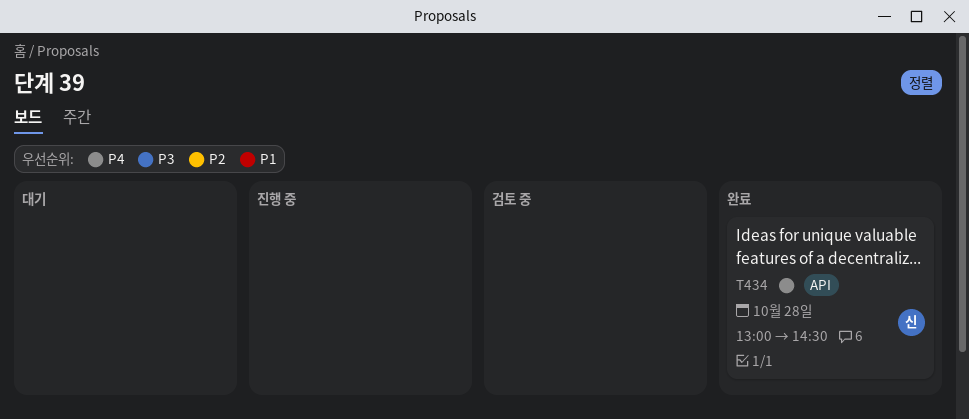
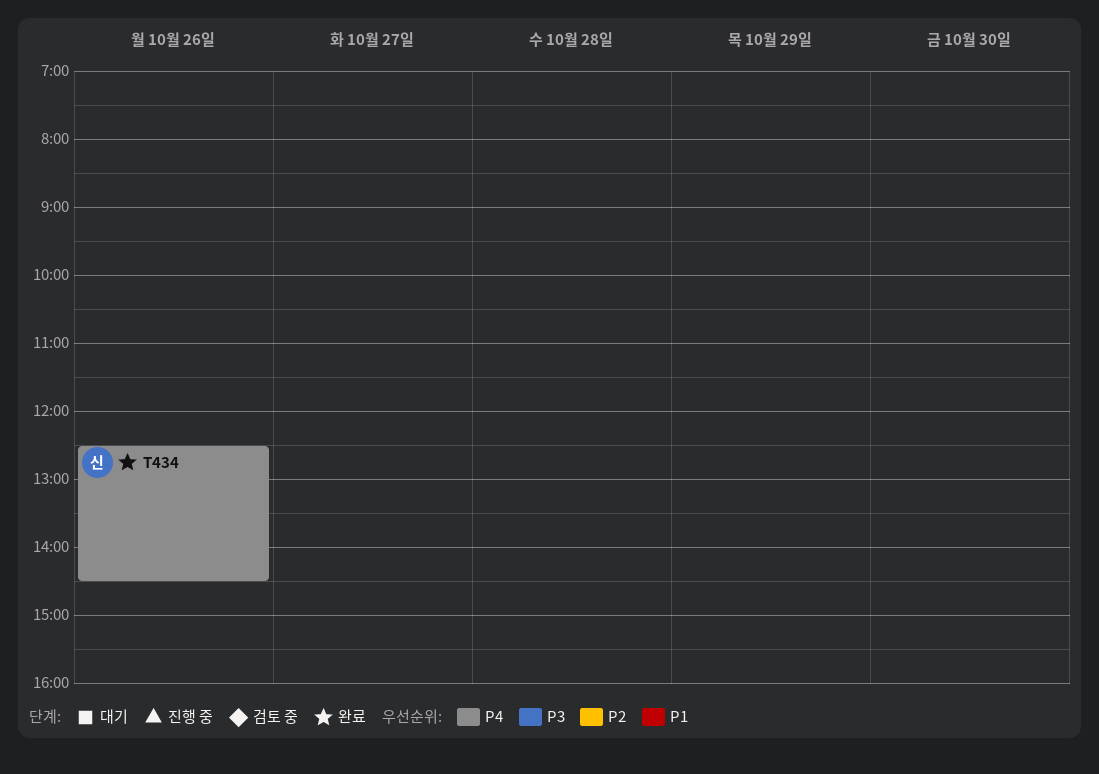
T434, day: Oct 28 -> Oct 26
T434, begins: 13:00 -> 12:30

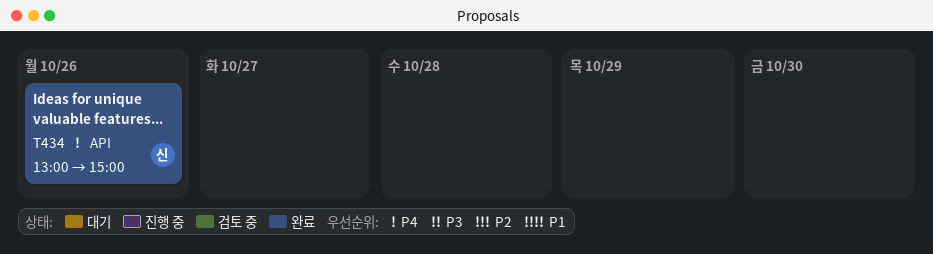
T434, begins: 12:30 -> 13:00
T434, ends: 14:30 -> 15:00

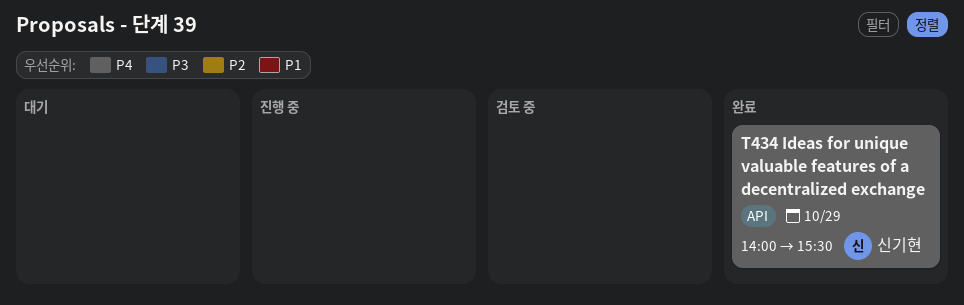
T434, day: Oct 26 -> Oct 29
T434, begins: 13:00 -> 14:00
T434, ends: 15:00 -> 15:30

